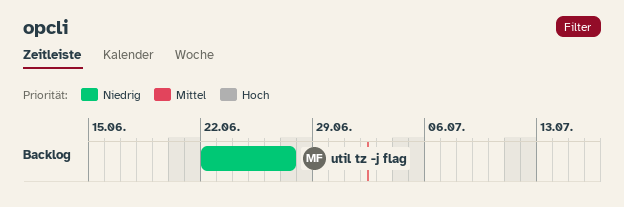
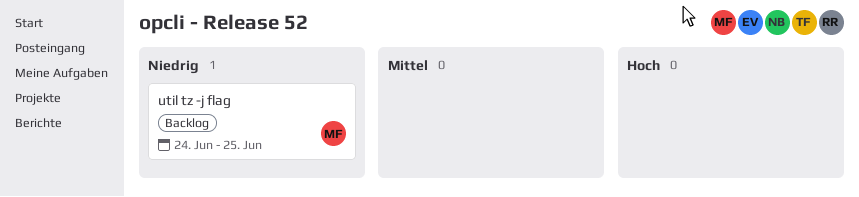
util tz -j flag, start: Jun 22 -> Jun 24
util tz -j flag, due: Jun 27 -> Jun 25

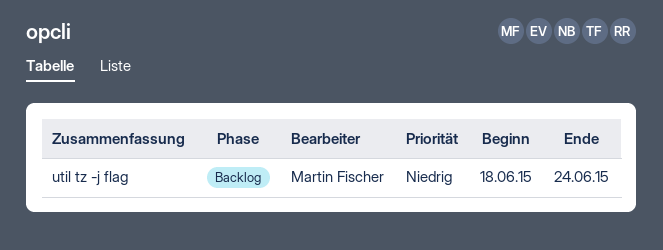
util tz -j flag, start: Jun 24 -> Jun 18
util tz -j flag, due: Jun 25 -> Jun 24

